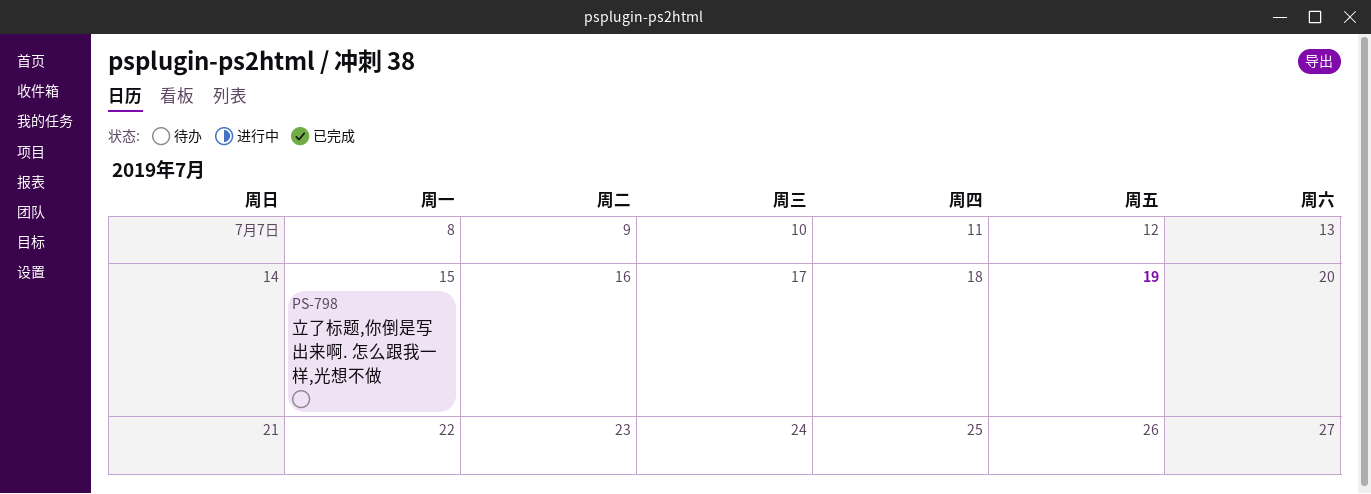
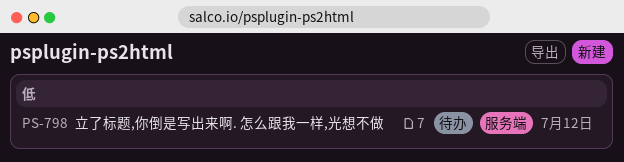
PS-798, due: Jul 15 -> Jul 12

